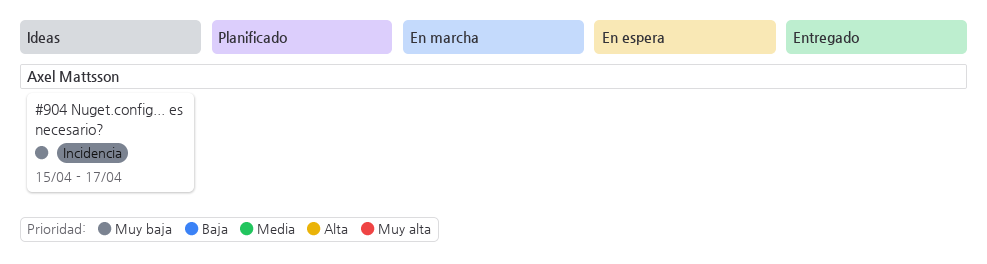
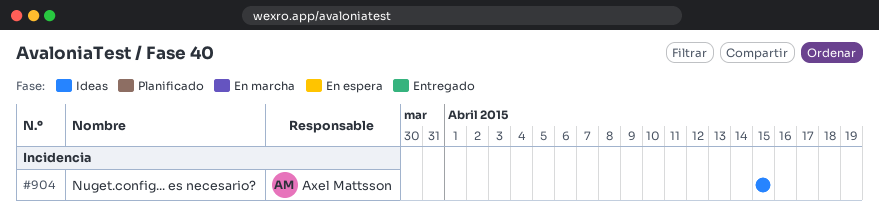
#904, due: Apr 17 -> Apr 15

